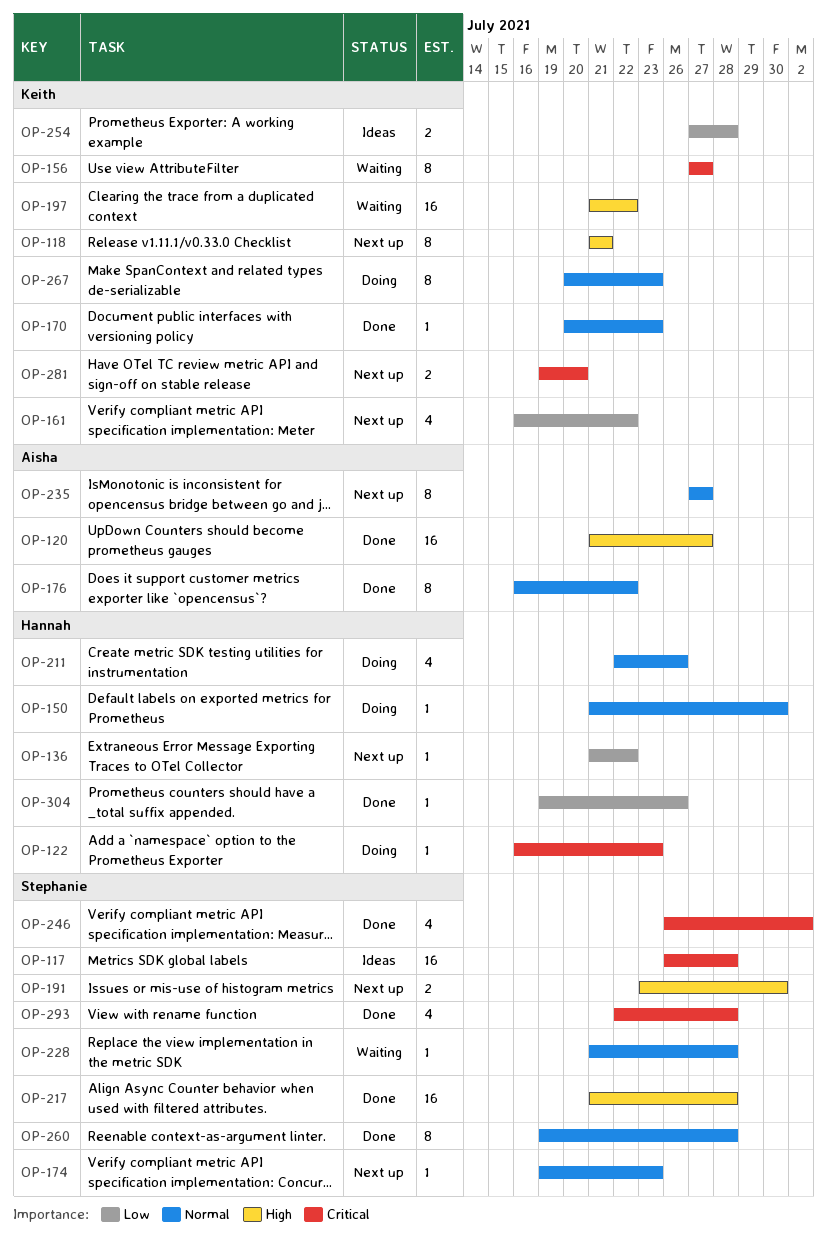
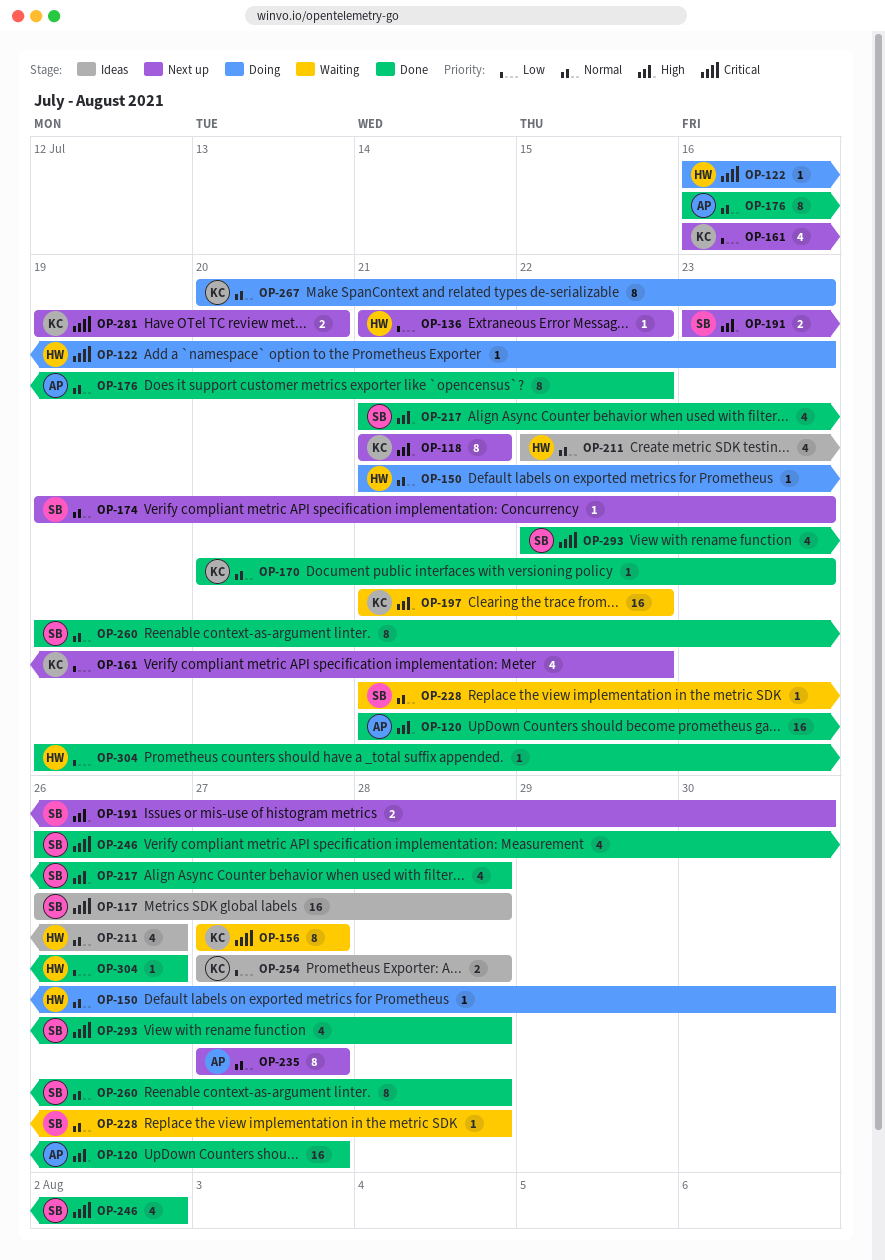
OP-211, status: Doing -> Ideas
OP-217, estimate: 16 -> 4

